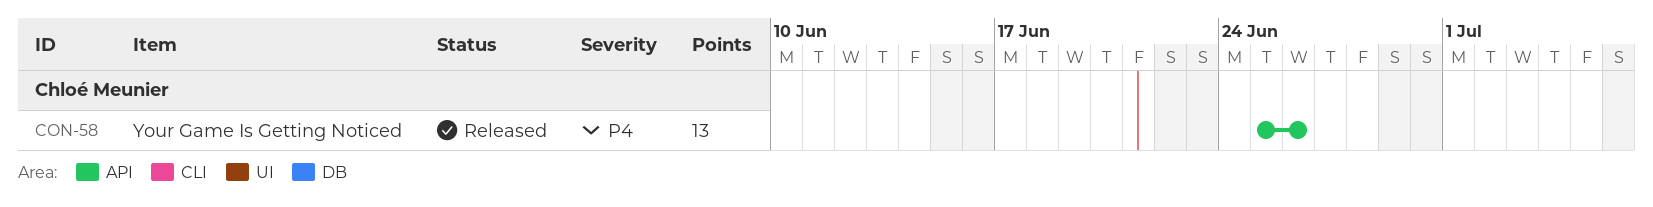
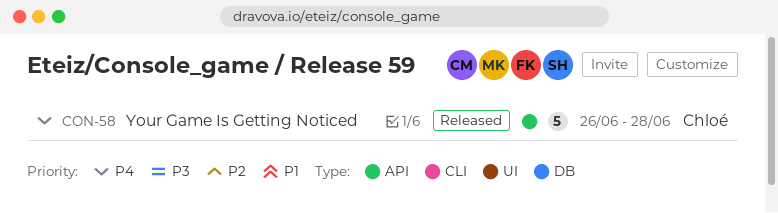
CON-58, estimate: 13 -> 5
CON-58, start: Jun 25 -> Jun 26
CON-58, due: Jun 26 -> Jun 28

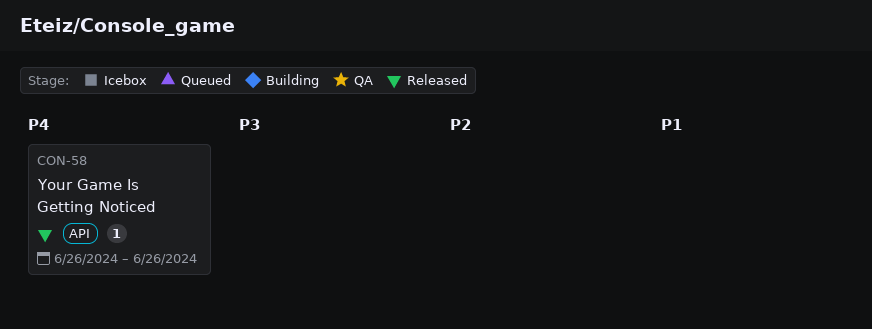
CON-58, estimate: 5 -> 1
CON-58, due: Jun 28 -> Jun 26

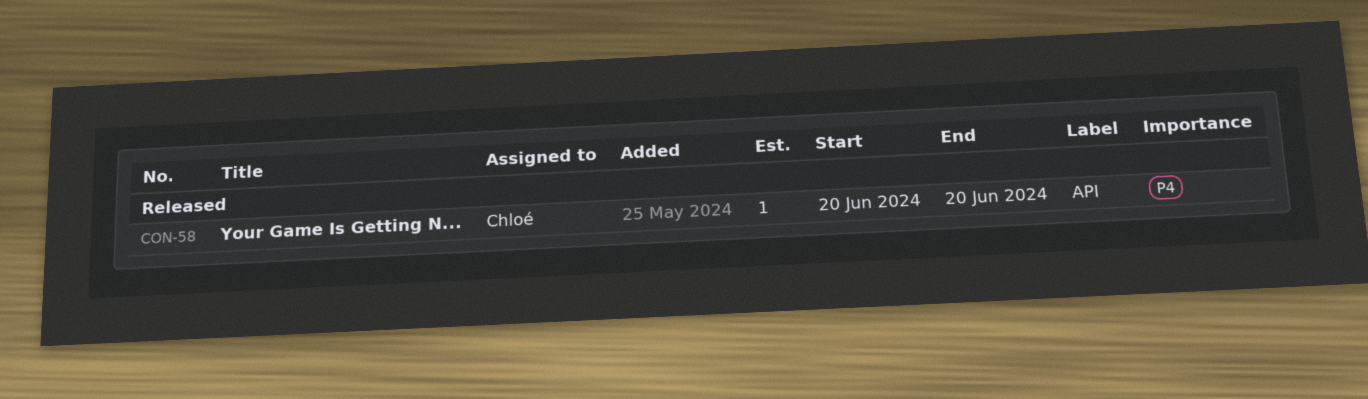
CON-58, start: Jun 26 -> Jun 20
CON-58, due: Jun 26 -> Jun 20

